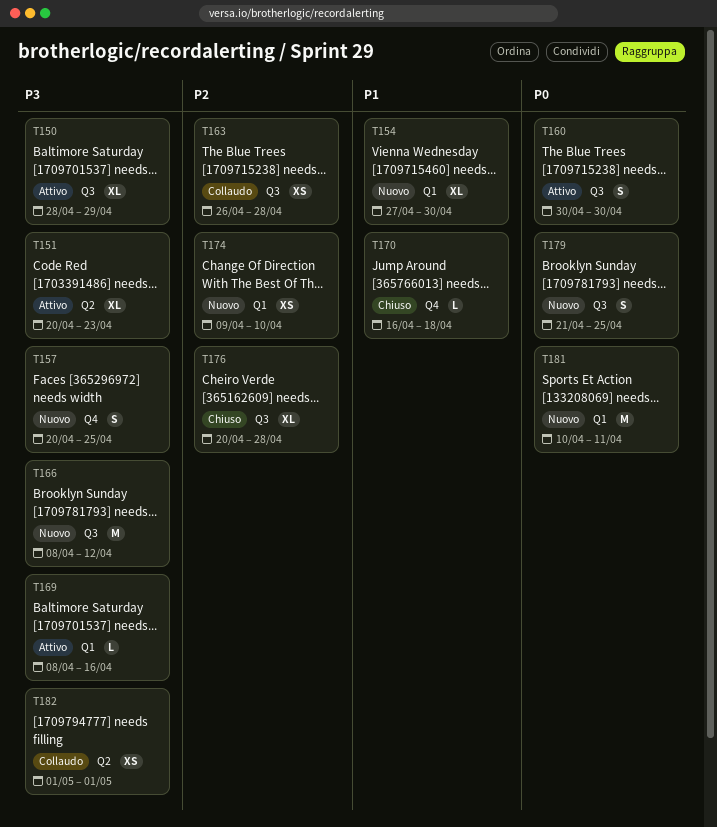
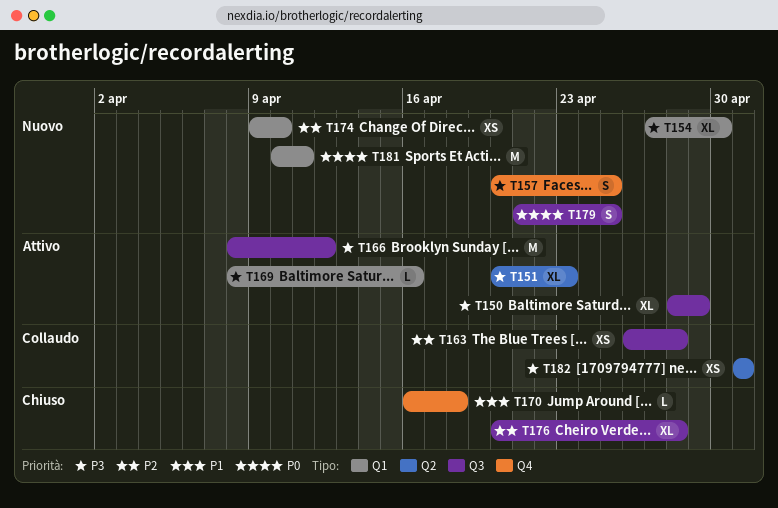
T154, priority: P1 -> P3
T160: present -> none
T166, status: Nuovo -> Attivo

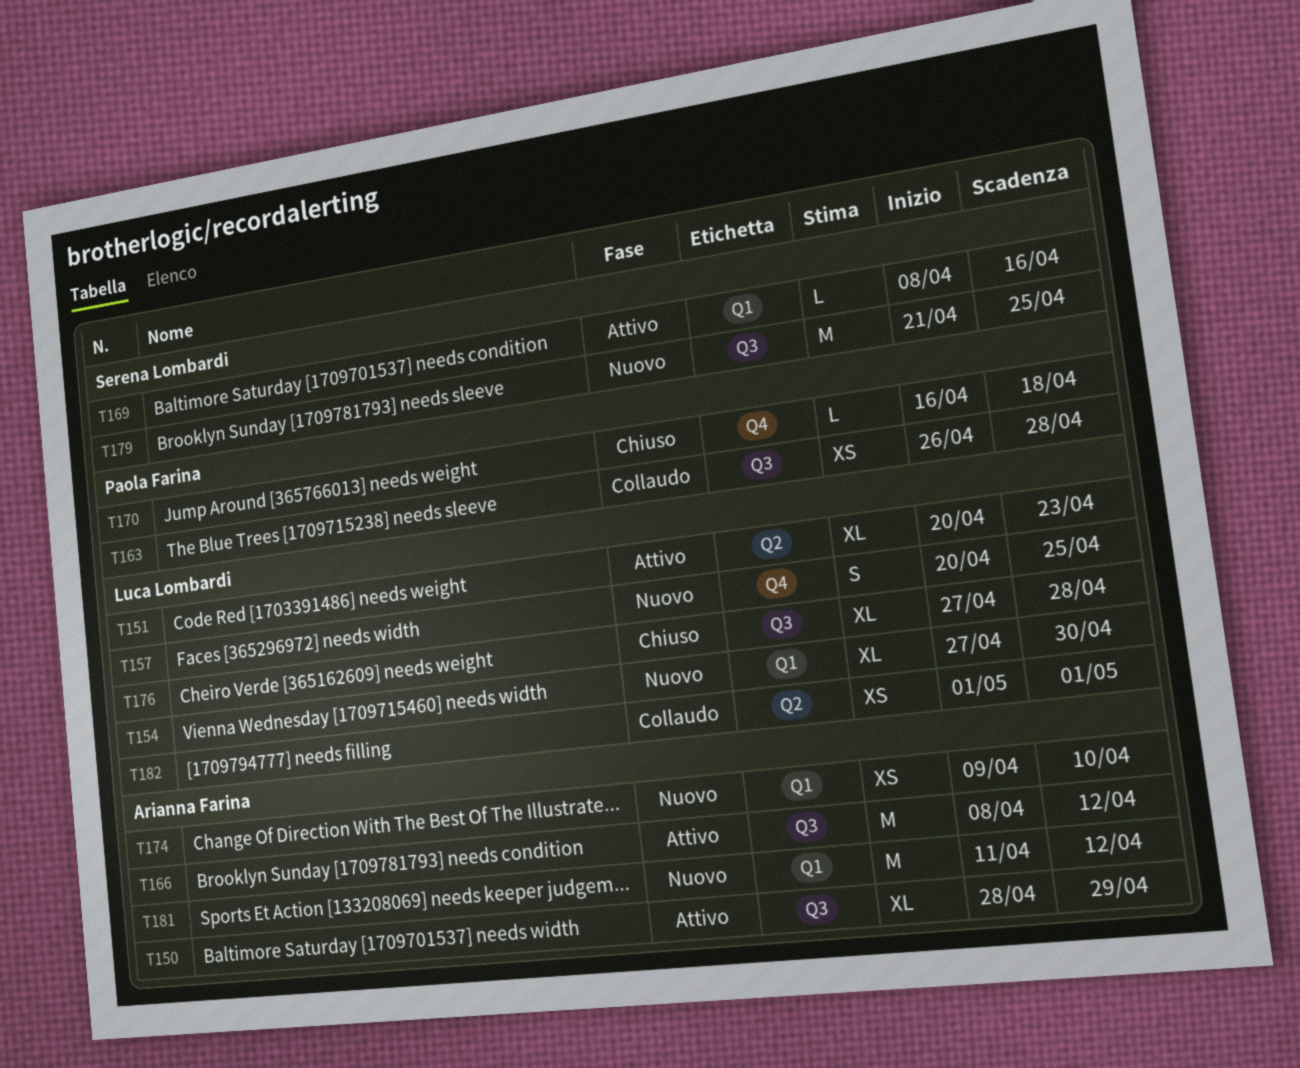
T176, start: Apr 20 -> Apr 27
T179, estimate: S -> M
T181, start: Apr 10 -> Apr 11
T181, due: Apr 11 -> Apr 12

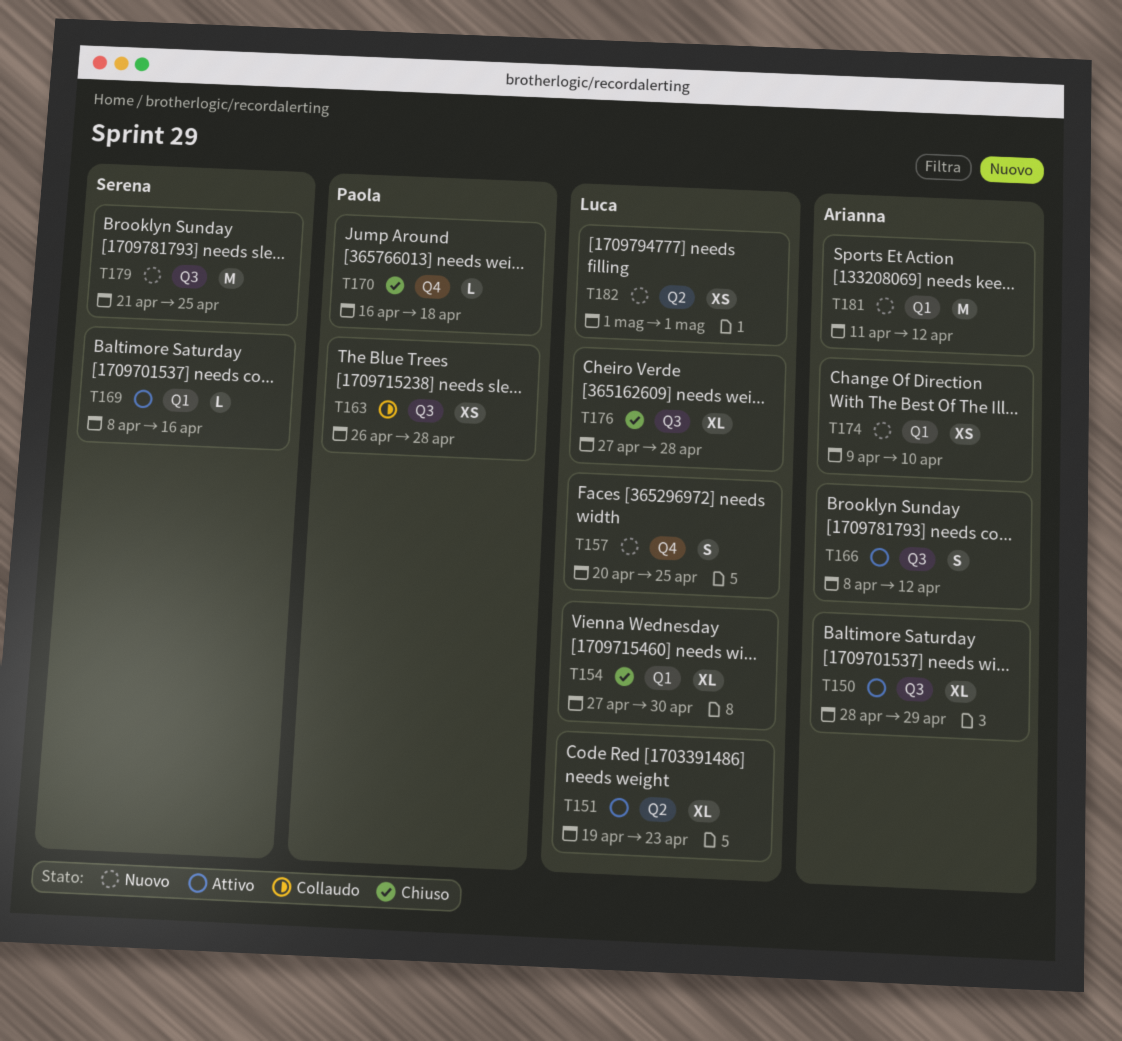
T151, start: Apr 20 -> Apr 19
T154, status: Nuovo -> Chiuso
T166, estimate: M -> S
T182, status: Collaudo -> Nuovo

